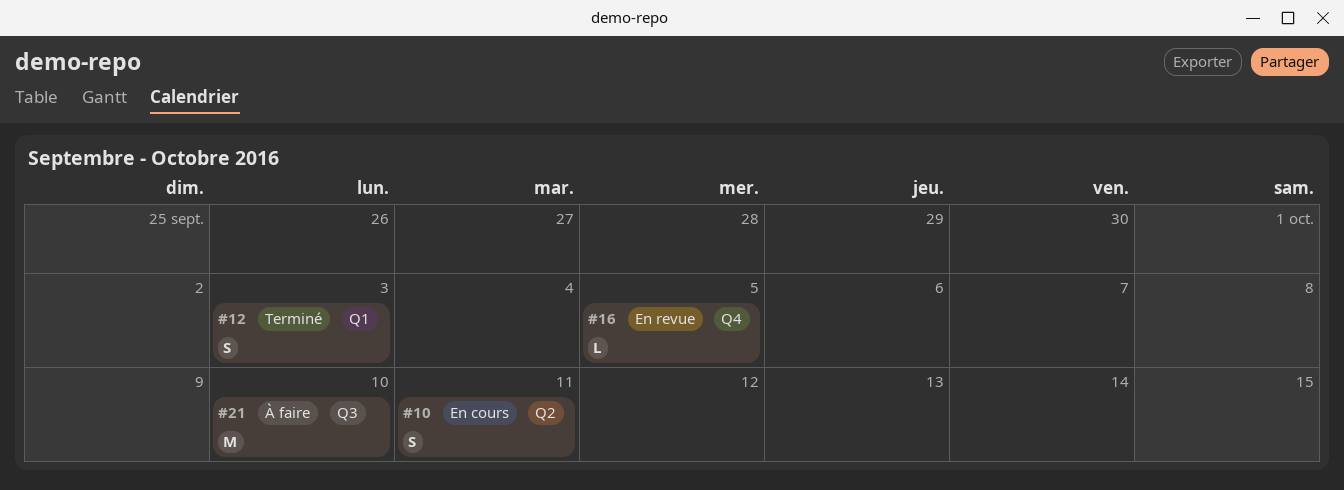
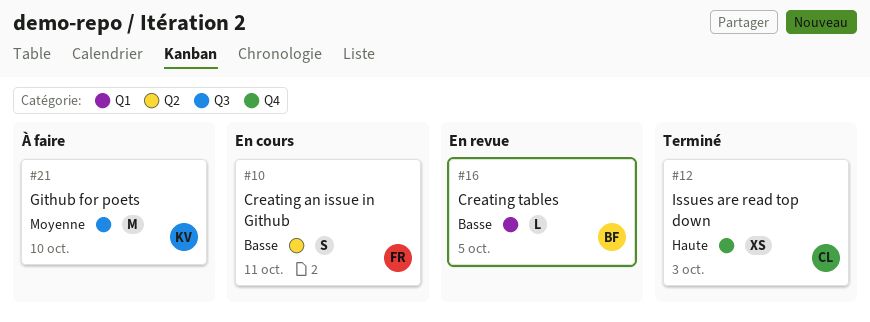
#12, label: Q1 -> Q4
#12, estimate: S -> XS
#16, label: Q4 -> Q1

